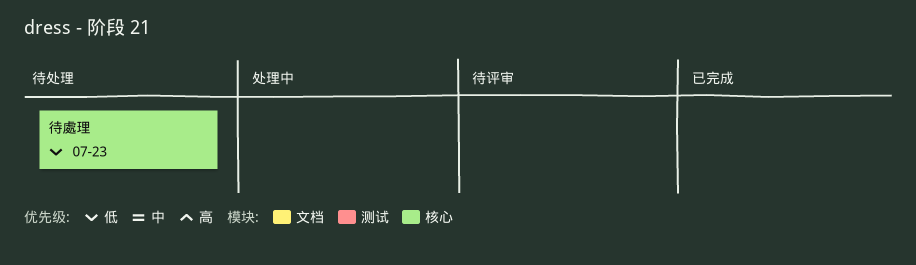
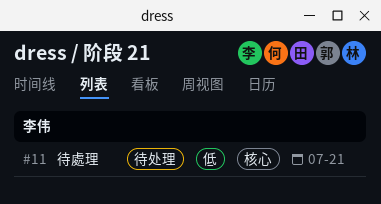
待處理, due: Jul 23 -> Jul 21

